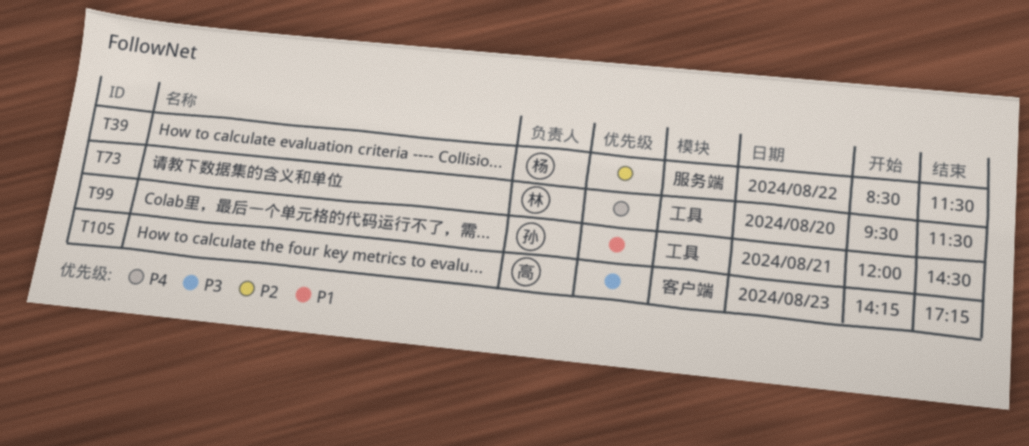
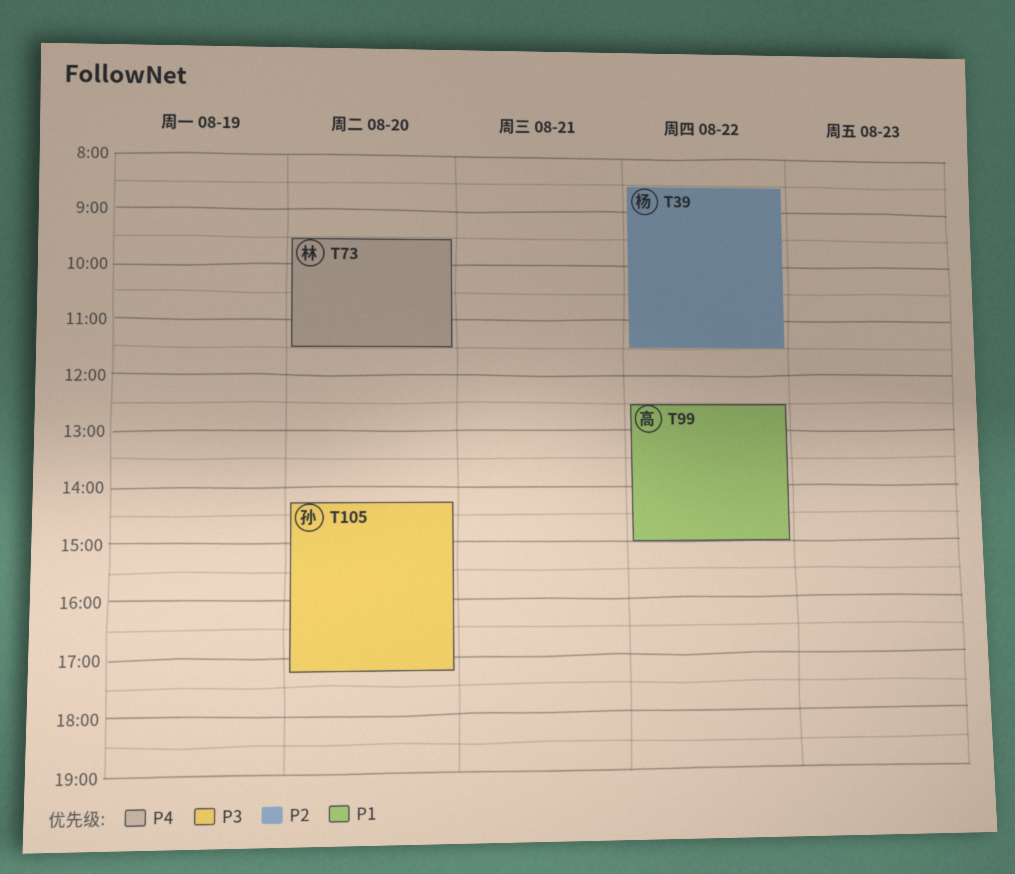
T99, owner: 孙 -> 高
T99, day: Aug 21 -> Aug 22
T99, begins: 12:00 -> 12:30
T99, ends: 14:30 -> 15:00
T105, owner: 高 -> 孙
T105, day: Aug 23 -> Aug 20

